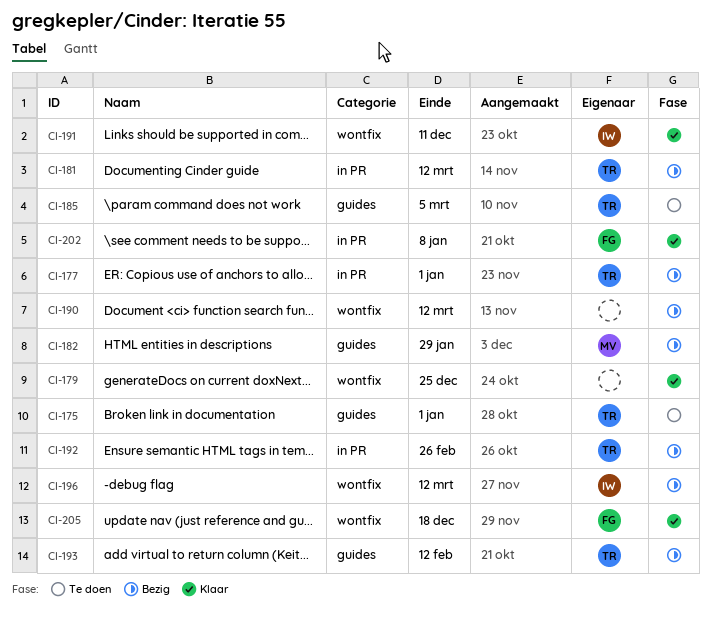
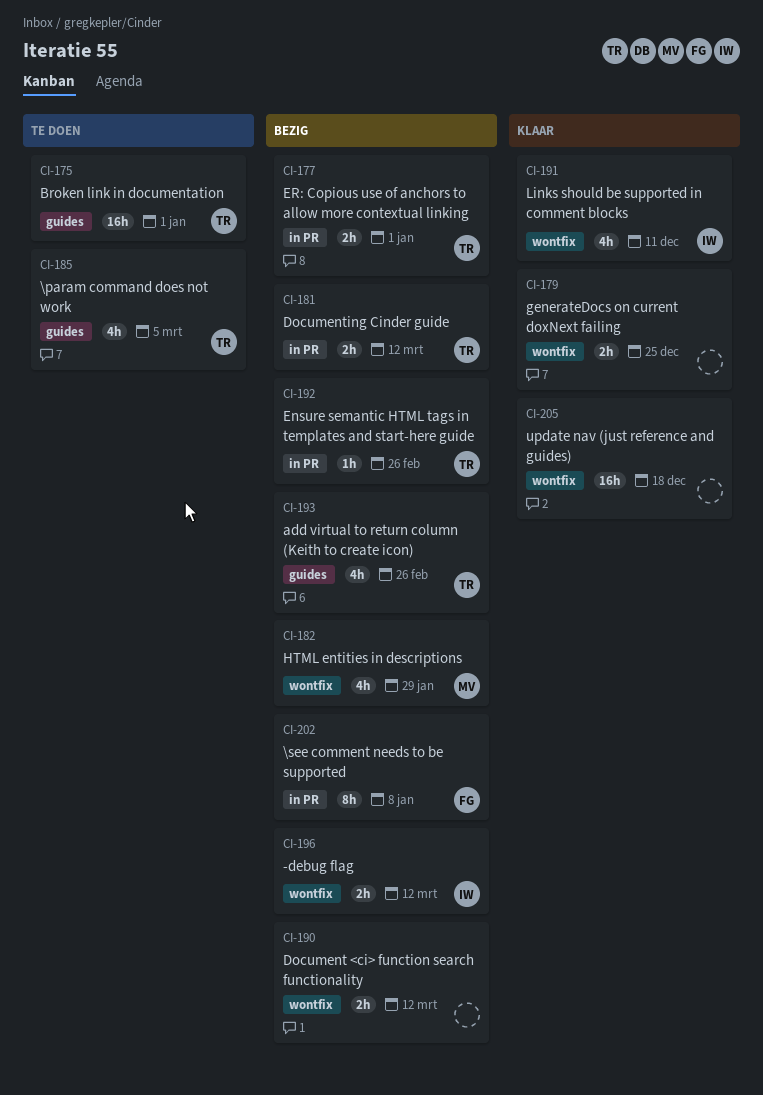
CI-182, label: guides -> wontfix
CI-193, due: Feb 12 -> Feb 26
CI-202, status: Klaar -> Bezig
CI-205, owner: FG -> none

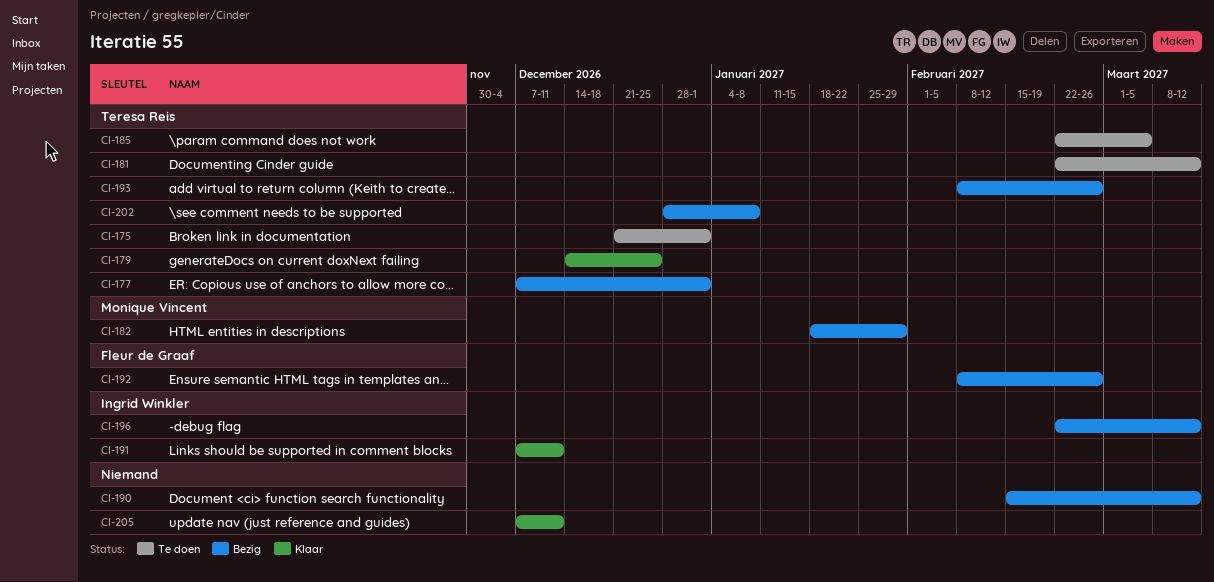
CI-179, owner: none -> Teresa Reis
CI-181, status: Bezig -> Te doen
CI-192, owner: Teresa Reis -> Fleur de Graaf
CI-202, owner: Fleur de Graaf -> Teresa Reis
CI-205, due: Dec 18 -> Dec 11

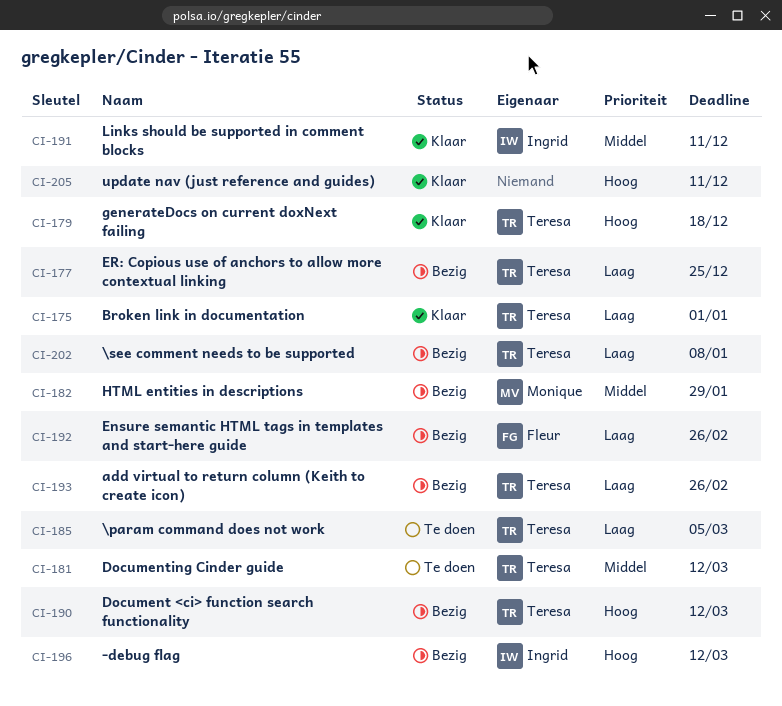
CI-175, status: Te doen -> Klaar
CI-177, due: Jan 1 -> Dec 25
CI-179, due: Dec 25 -> Dec 18
CI-190, owner: none -> Teresa Reis

